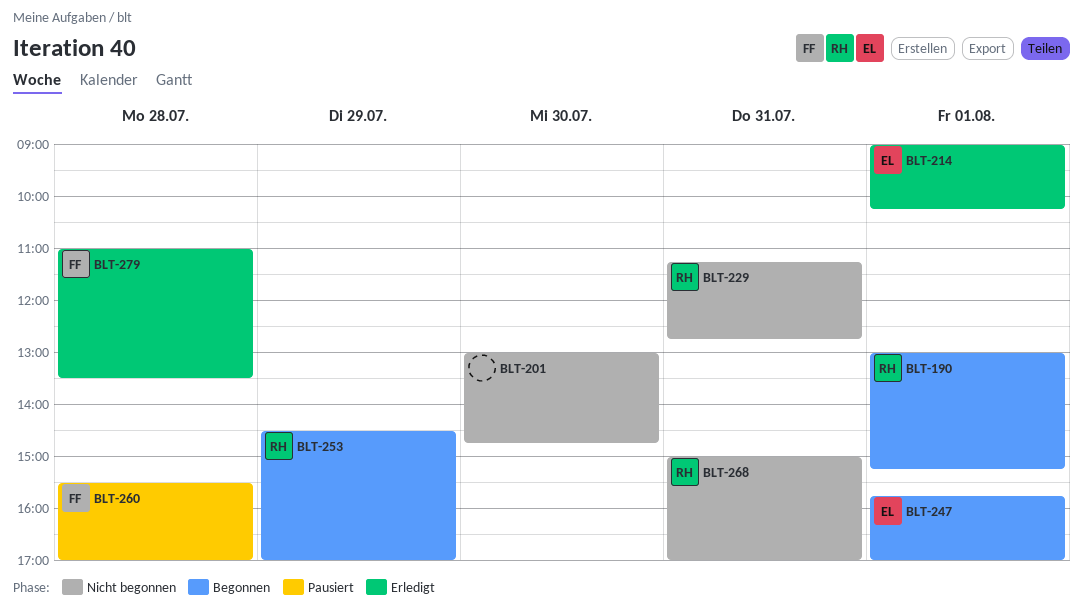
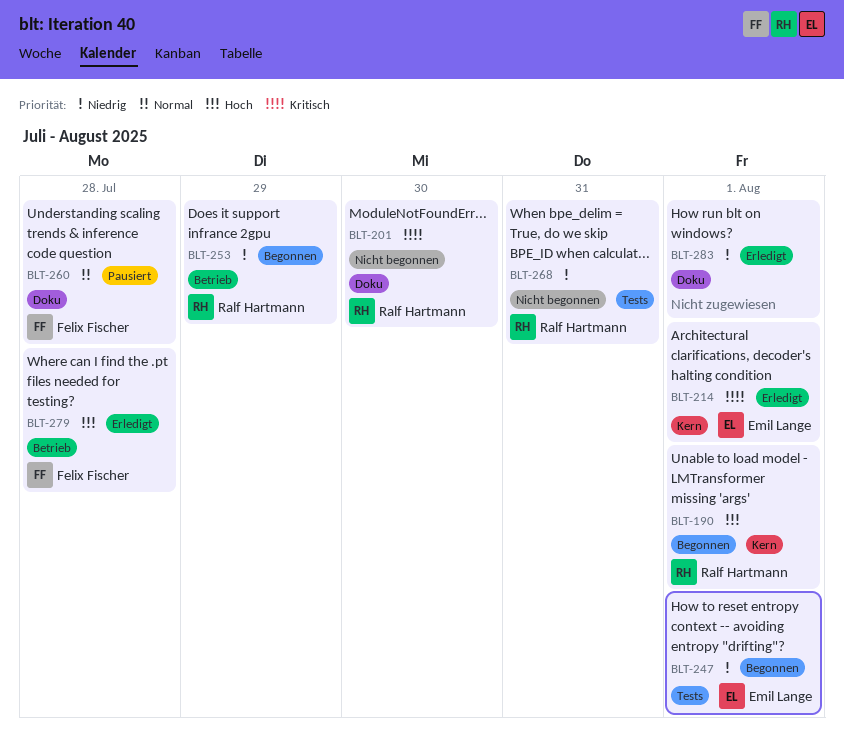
BLT-201, owner: none -> Ralf Hartmann
BLT-229: present -> none
BLT-283: none -> present

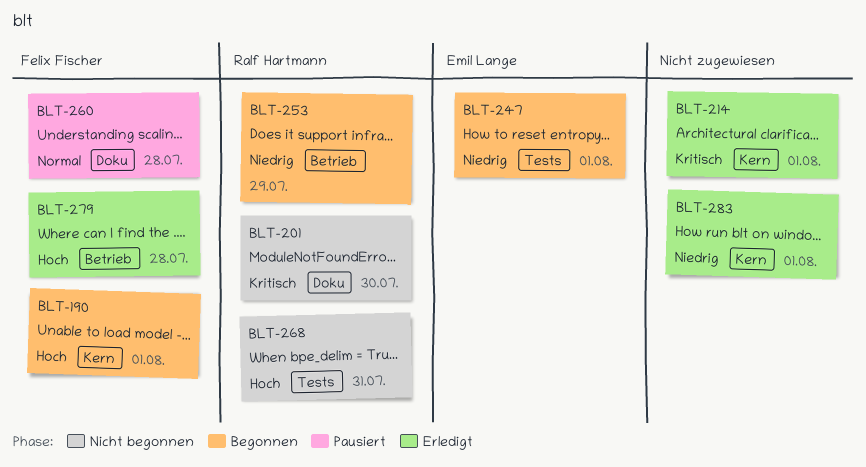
BLT-190, owner: Ralf Hartmann -> Felix Fischer
BLT-214, owner: Emil Lange -> none
BLT-268, priority: Niedrig -> Hoch
BLT-283, label: Doku -> Kern

